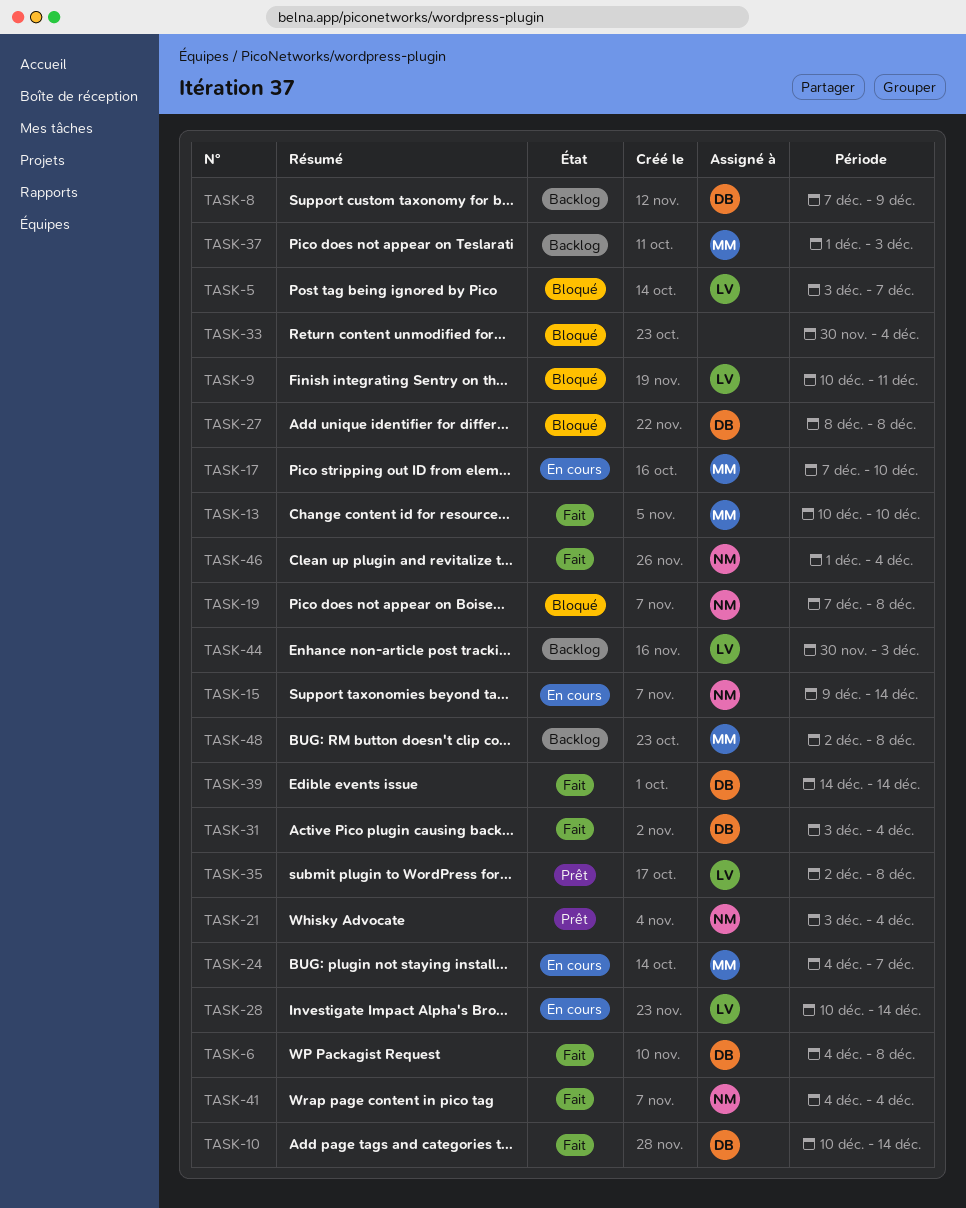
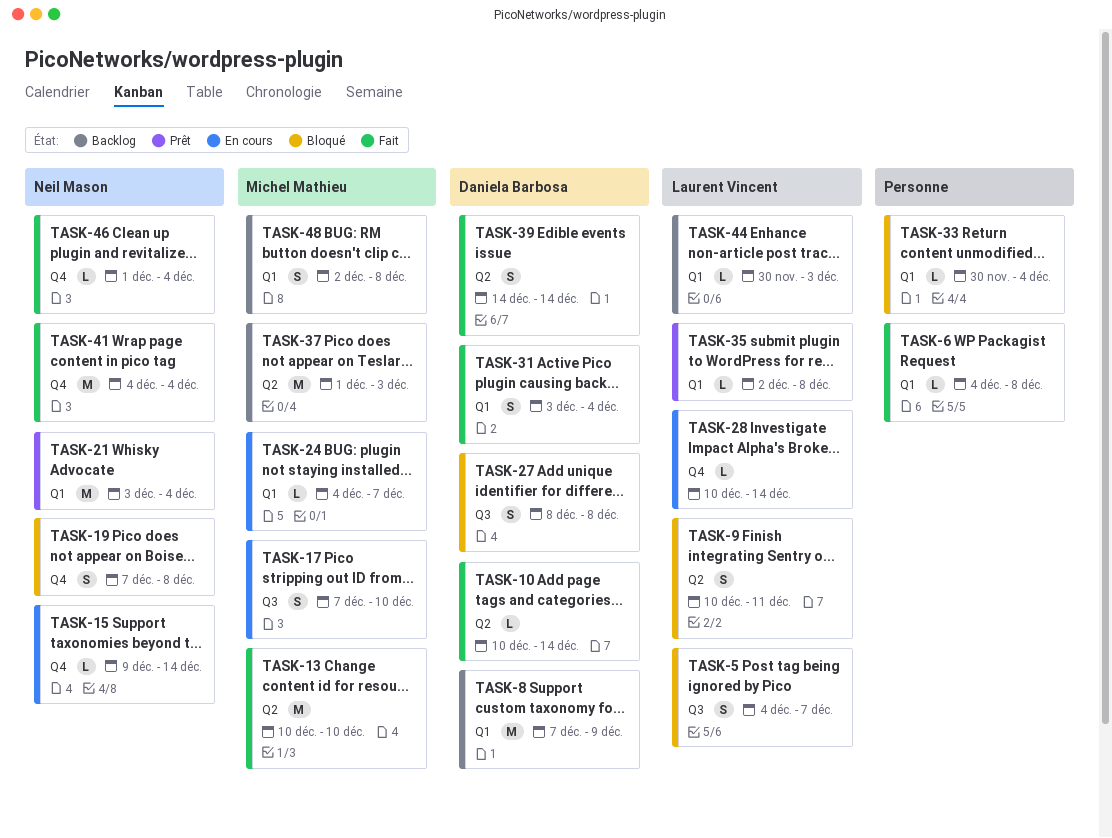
TASK-5, start: Dec 3 -> Dec 4
TASK-6, owner: Daniela Barbosa -> none

